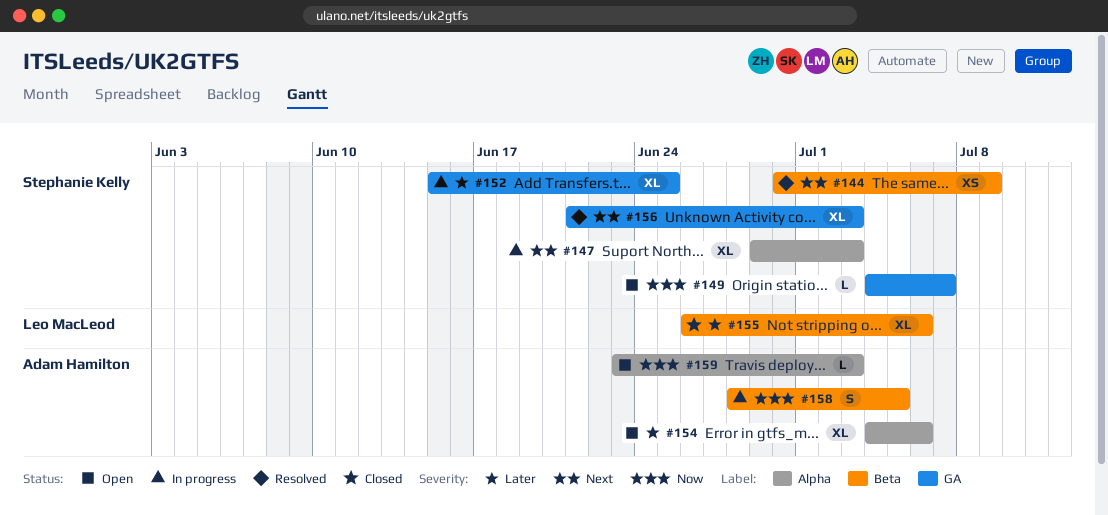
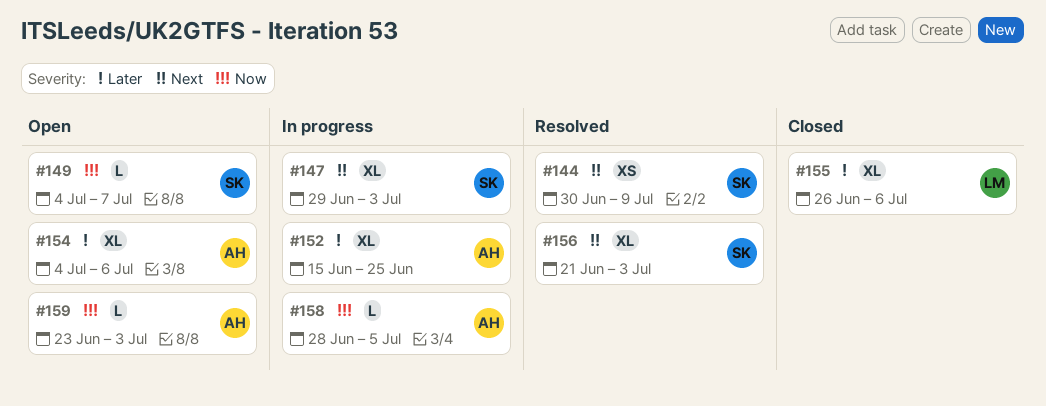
#152, owner: Stephanie Kelly -> Adam Hamilton
#158, estimate: S -> L

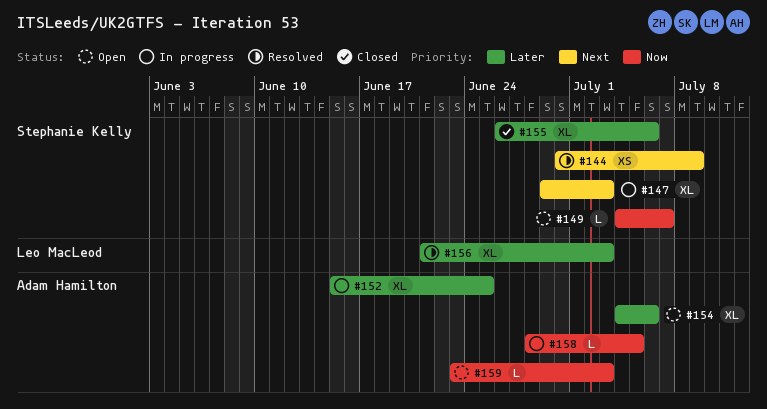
#155, owner: Leo MacLeod -> Stephanie Kelly
#156, owner: Stephanie Kelly -> Leo MacLeod
#156, priority: Next -> Later

